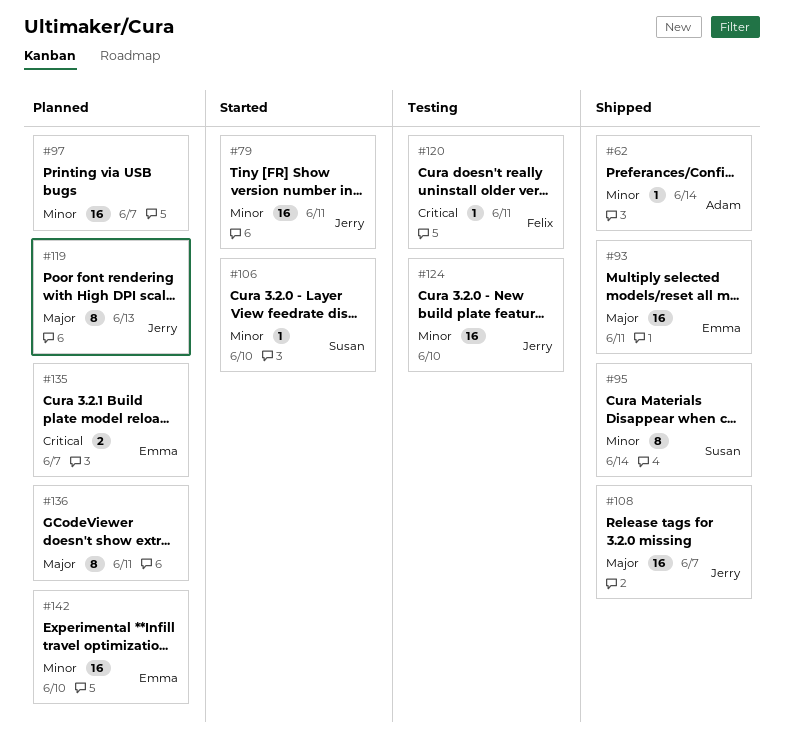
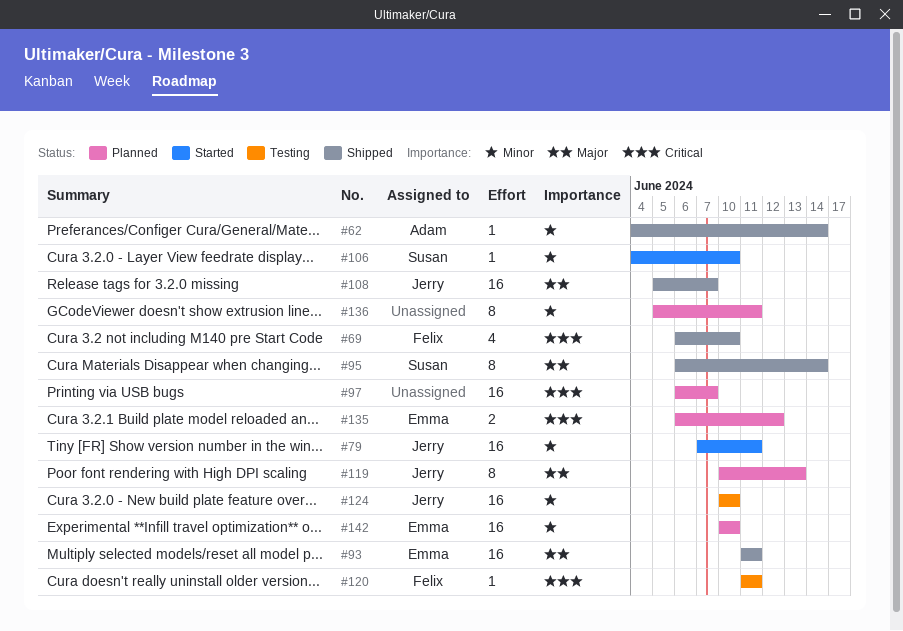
#69: none -> present
#95, priority: Minor -> Major
#97, priority: Minor -> Critical
#135, due: Jun 7 -> Jun 12
#136, priority: Major -> Minor

